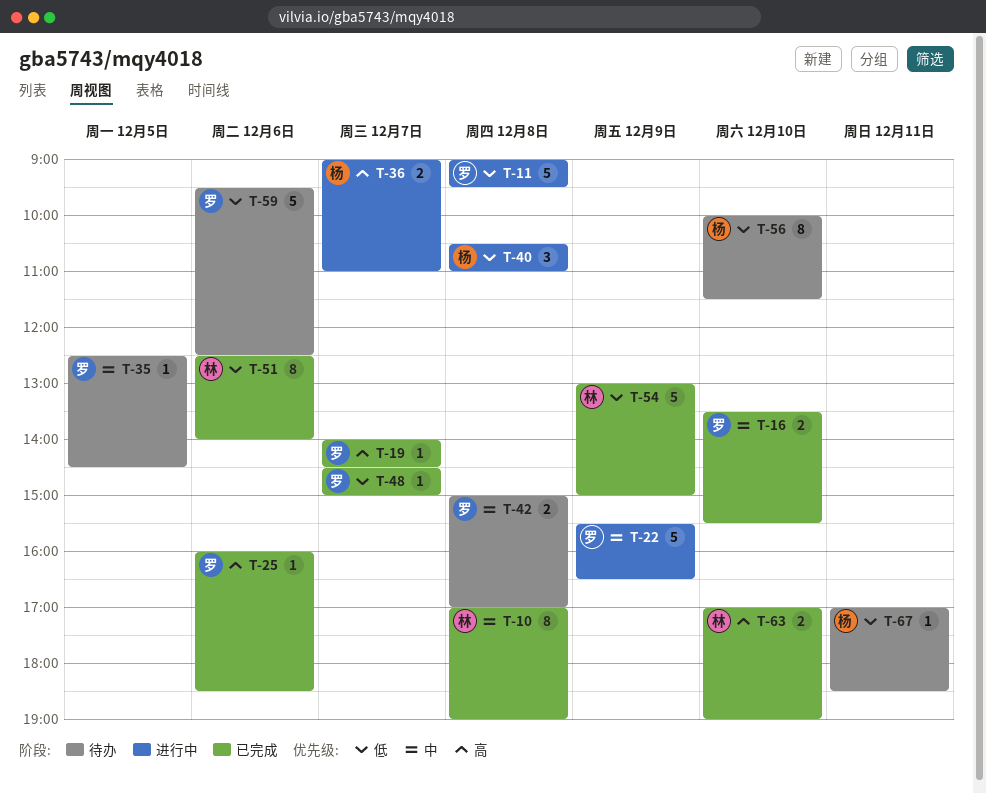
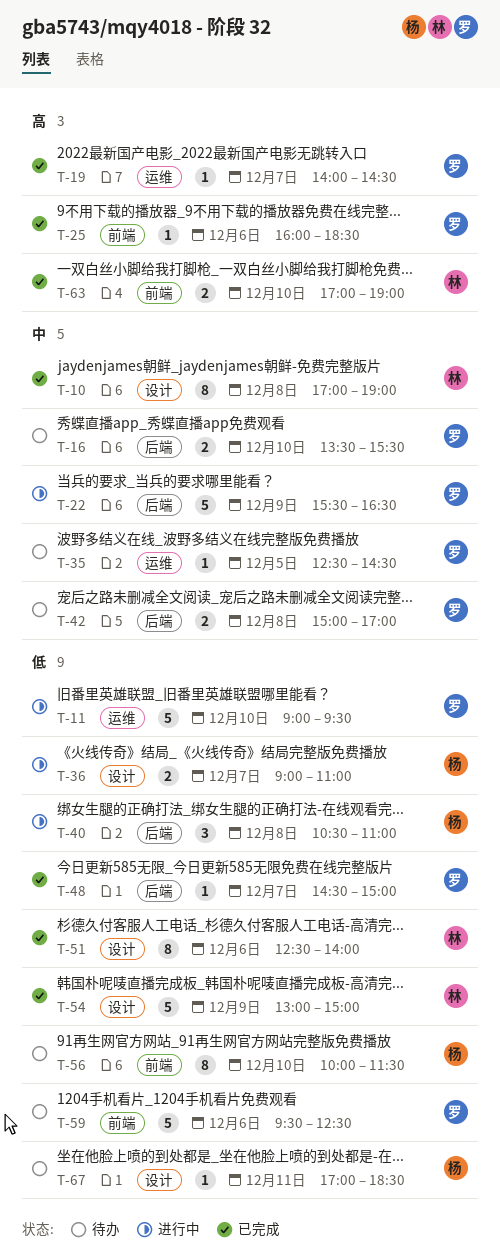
T-11, day: Dec 8 -> Dec 10
T-16, status: 已完成 -> 待办
T-36, priority: 高 -> 低

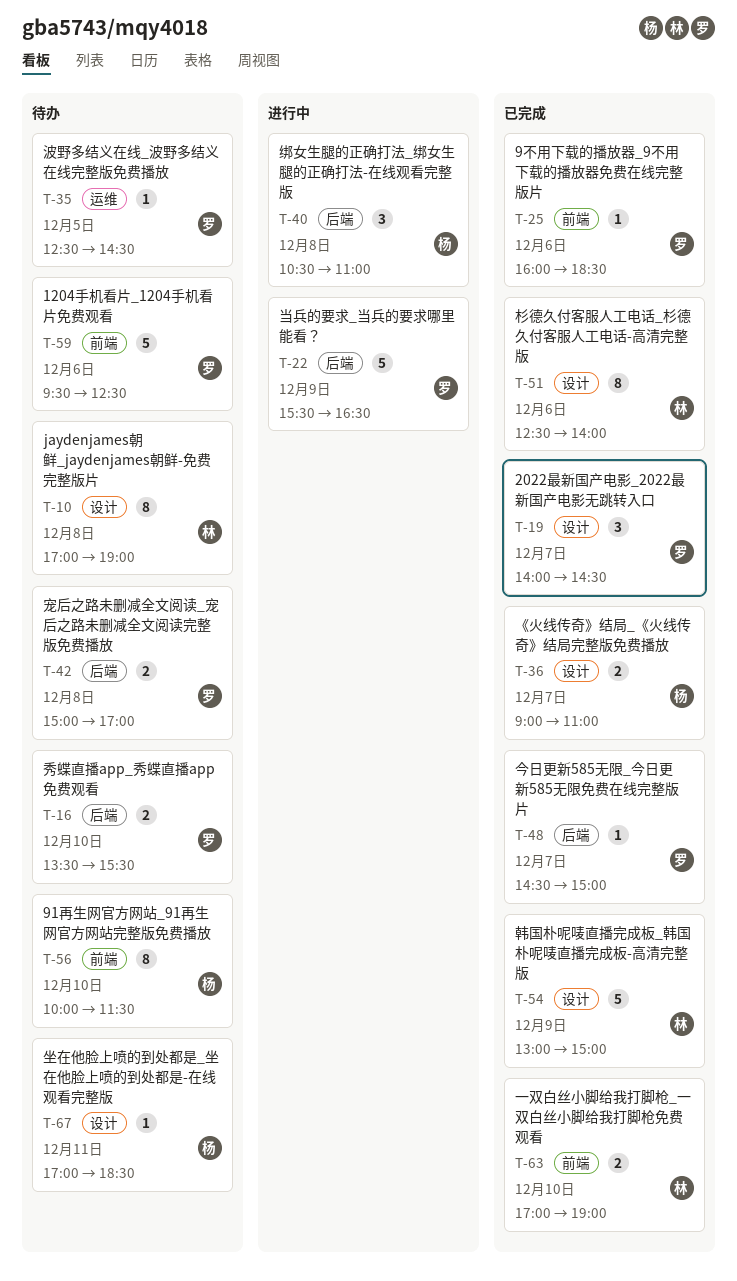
T-10, status: 已完成 -> 待办
T-11: present -> none
T-19, label: 运维 -> 设计
T-19, estimate: 1 -> 3
T-36, status: 进行中 -> 已完成

